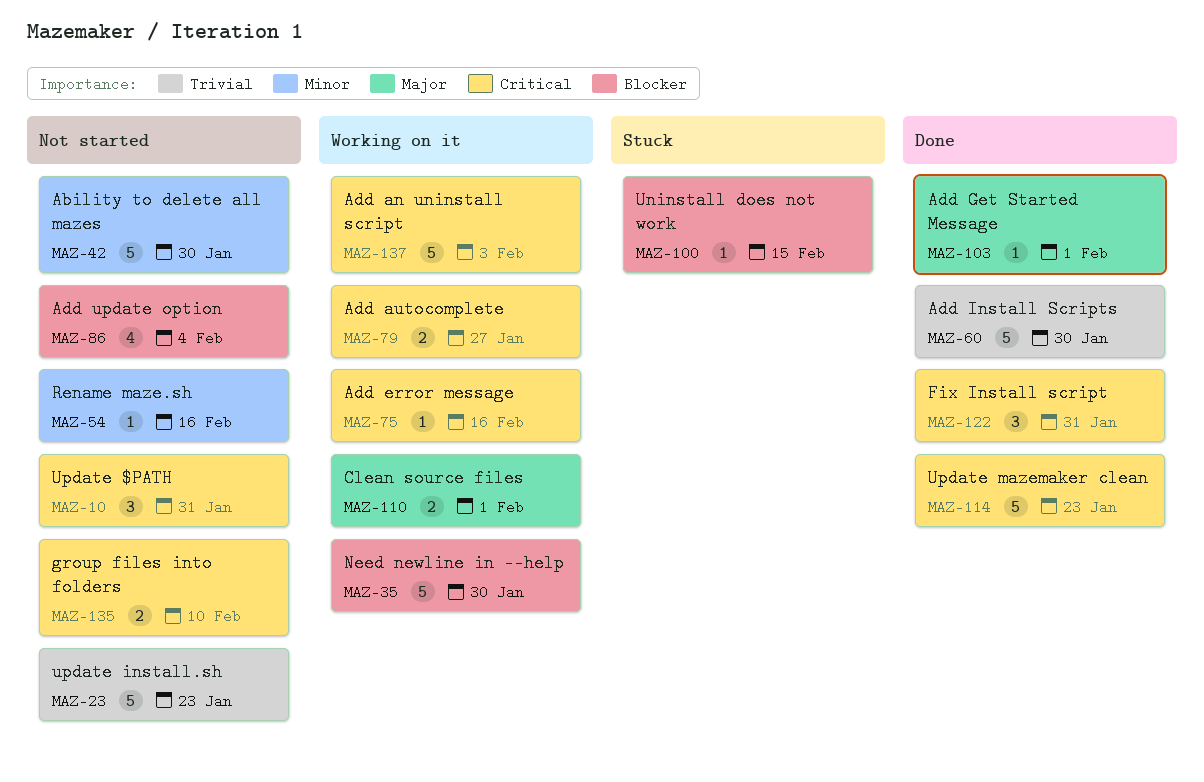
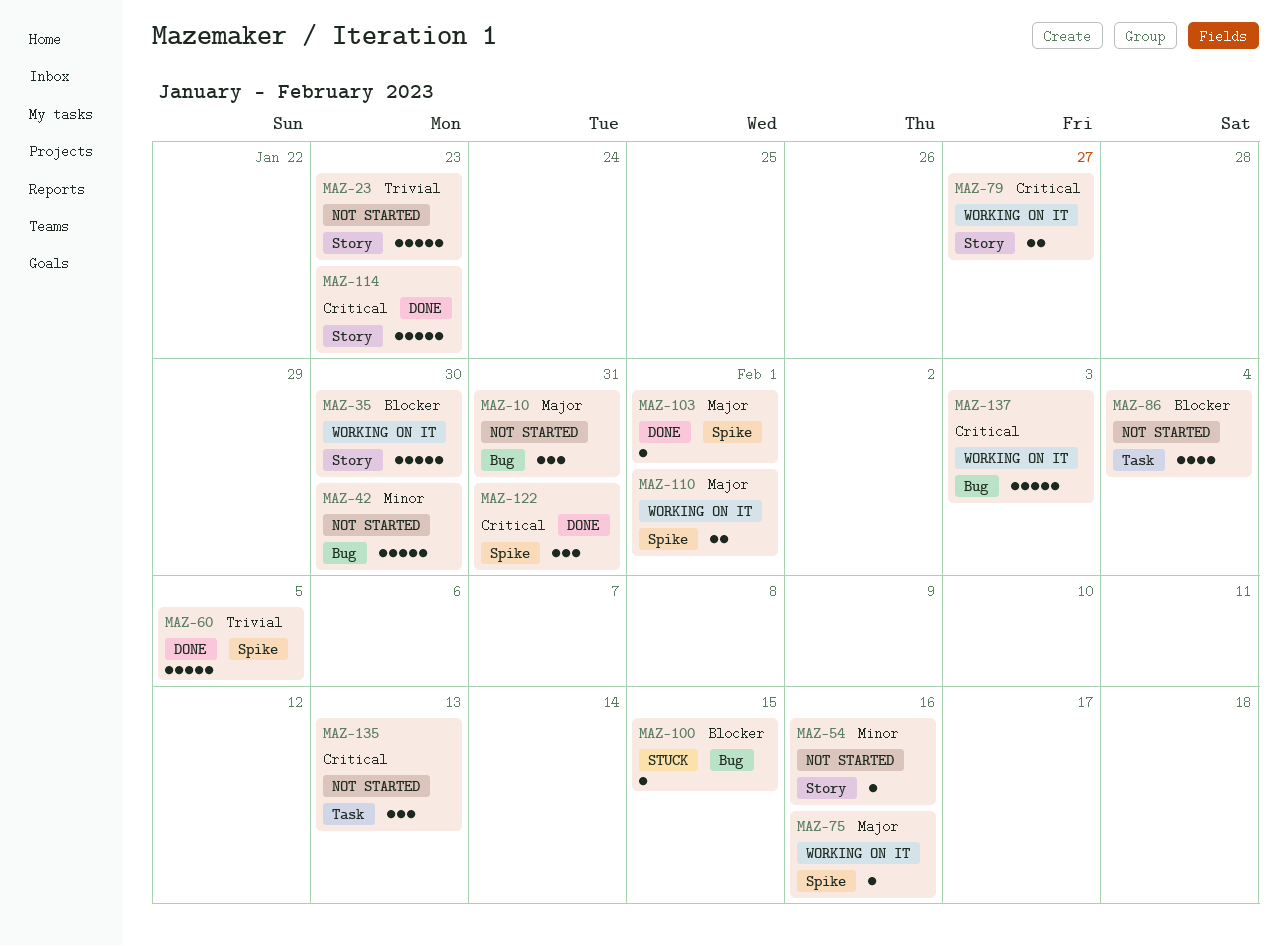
MAZ-10, priority: Critical -> Major
MAZ-60, due: Jan 30 -> Feb 5
MAZ-75, priority: Critical -> Major
MAZ-135, estimate: 2 -> 3
MAZ-135, due: Feb 10 -> Feb 13

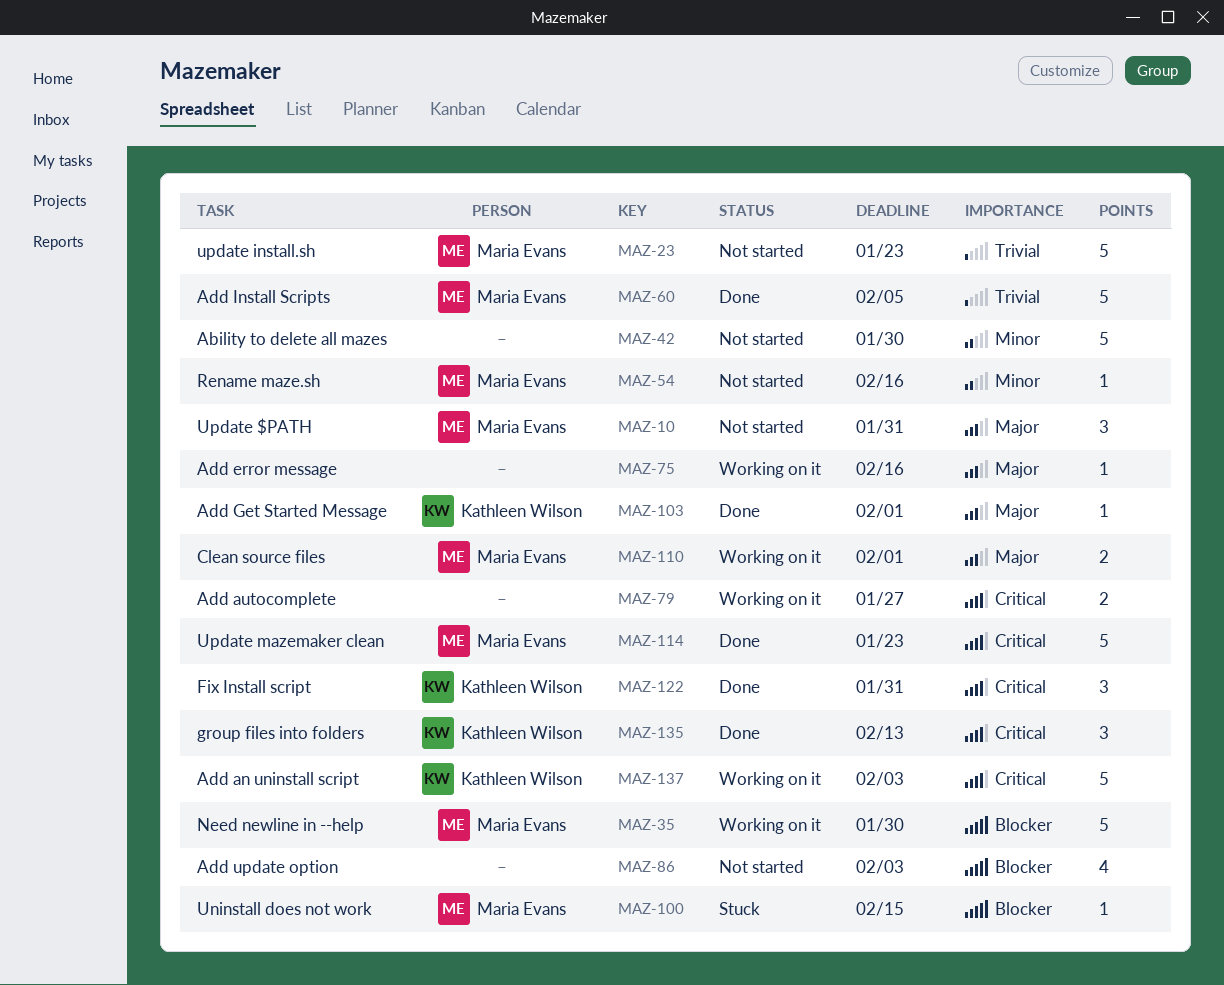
MAZ-86, due: Feb 4 -> Feb 3
MAZ-135, status: Not started -> Done

